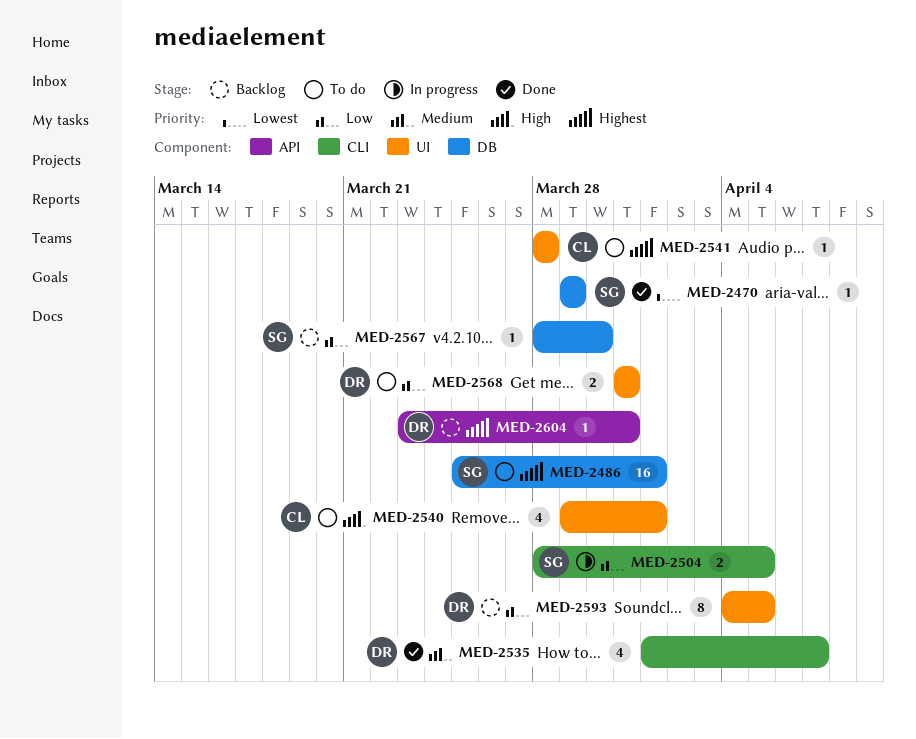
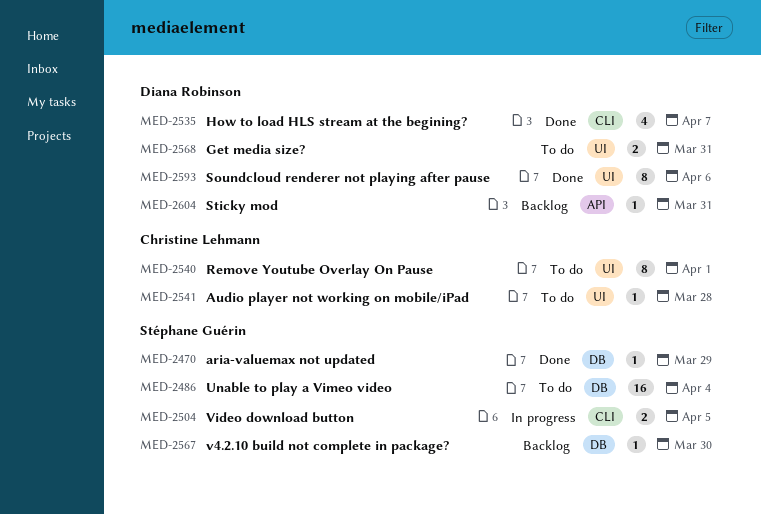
MED-2486, due: Apr 1 -> Apr 4
MED-2540, estimate: 4 -> 8
MED-2593, status: Backlog -> Done
MED-2593, due: Apr 5 -> Apr 6

